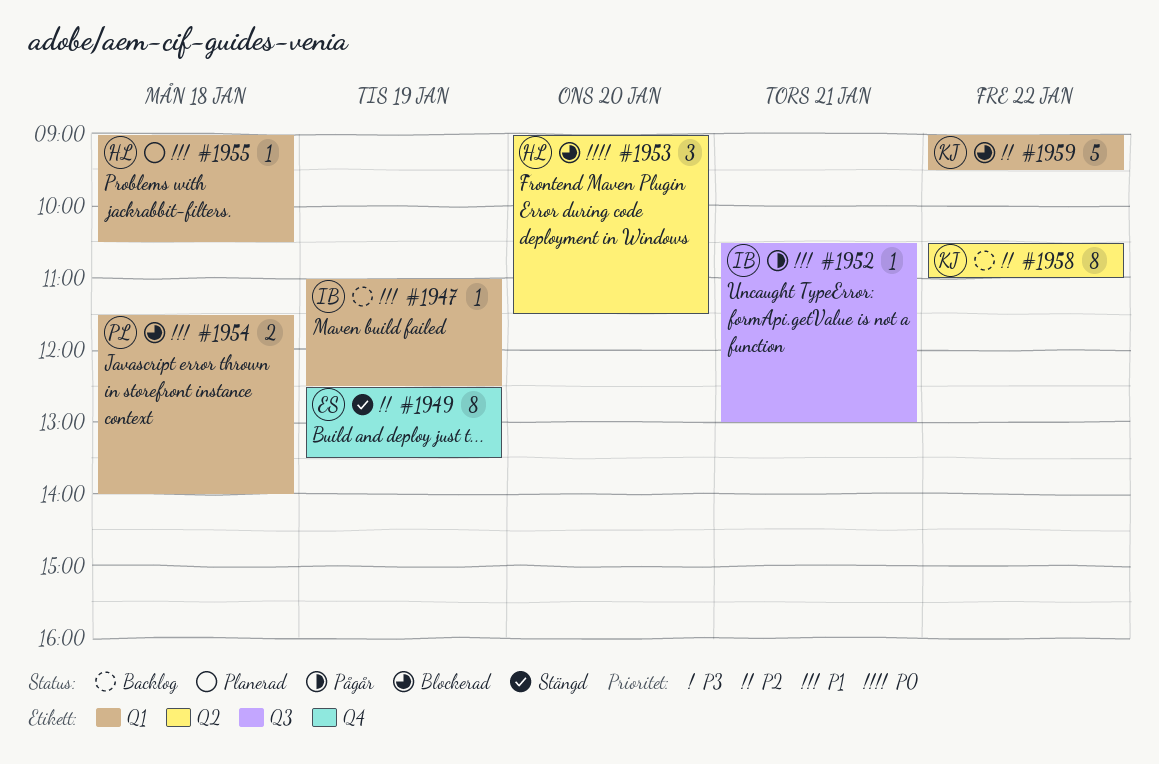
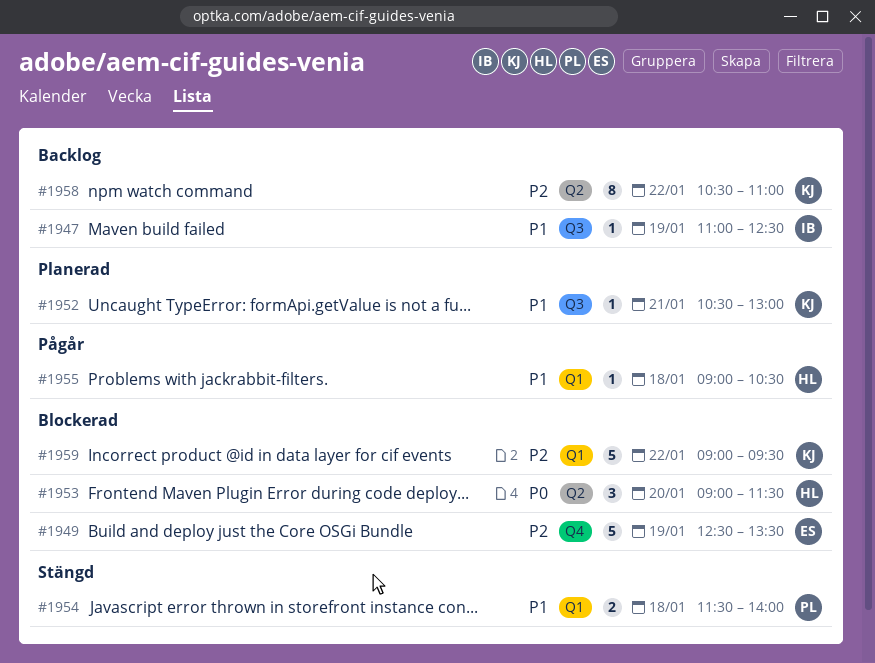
#1947, label: Q1 -> Q3
#1949, status: Stängd -> Blockerad
#1949, estimate: 8 -> 5
#1952, status: Pågår -> Planerad
#1952, owner: IB -> KJ
#1954, status: Blockerad -> Stängd
#1955, status: Planerad -> Pågår

